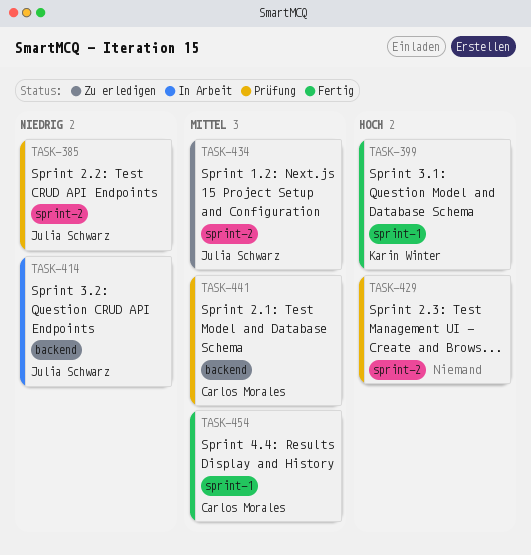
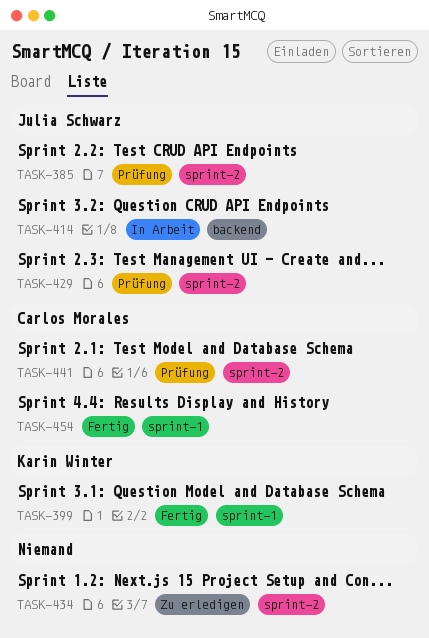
TASK-429, owner: none -> Julia Schwarz
TASK-434, owner: Julia Schwarz -> none
TASK-441, label: backend -> sprint-2

